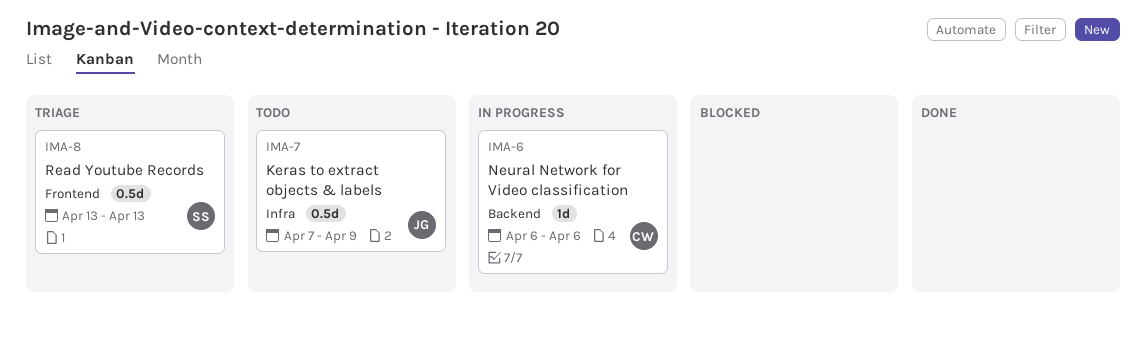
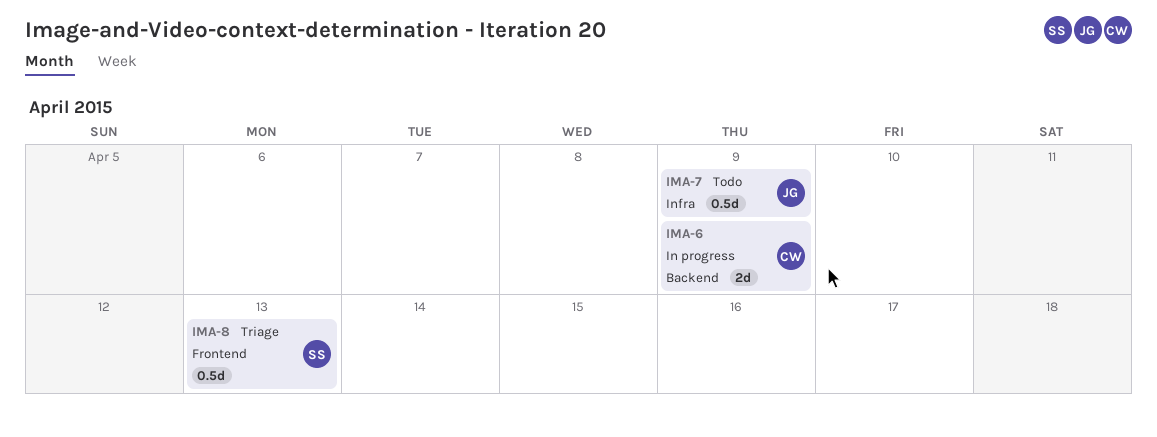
IMA-6, estimate: 1d -> 2d
IMA-6, due: Apr 6 -> Apr 9

